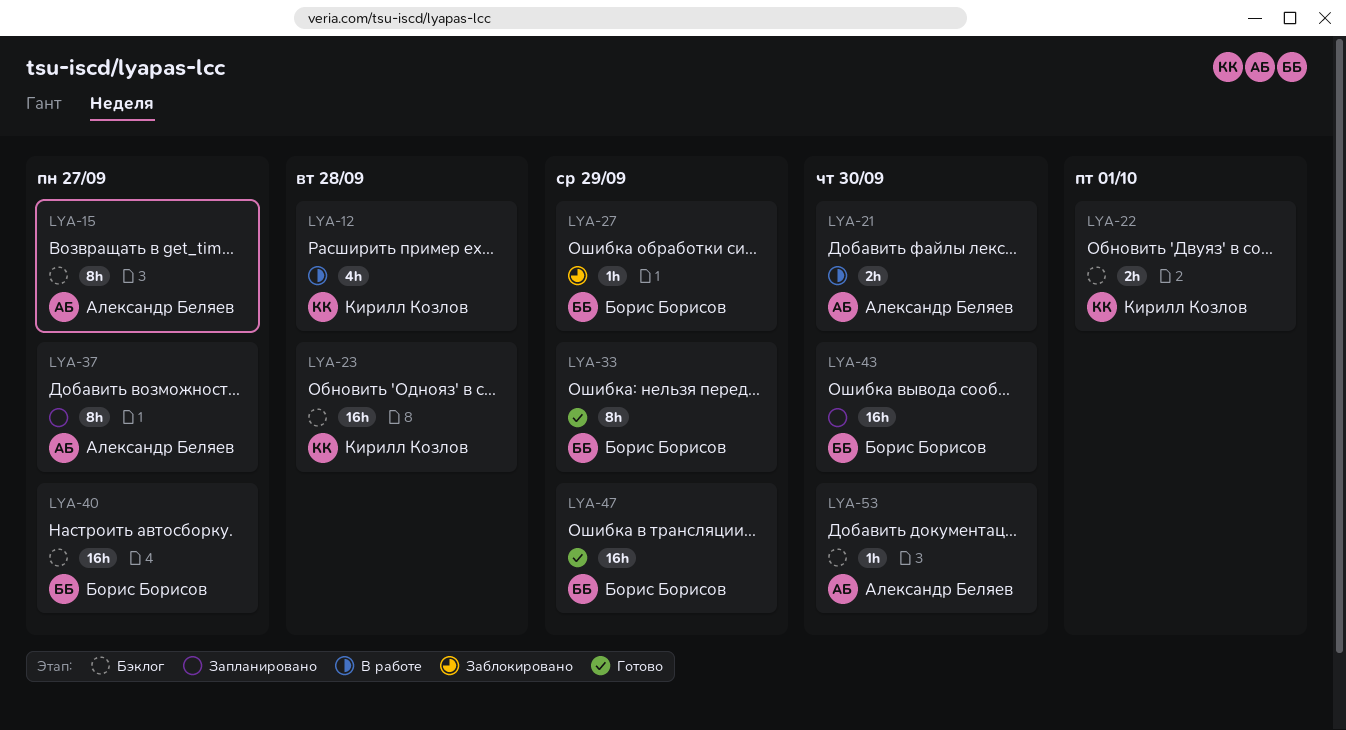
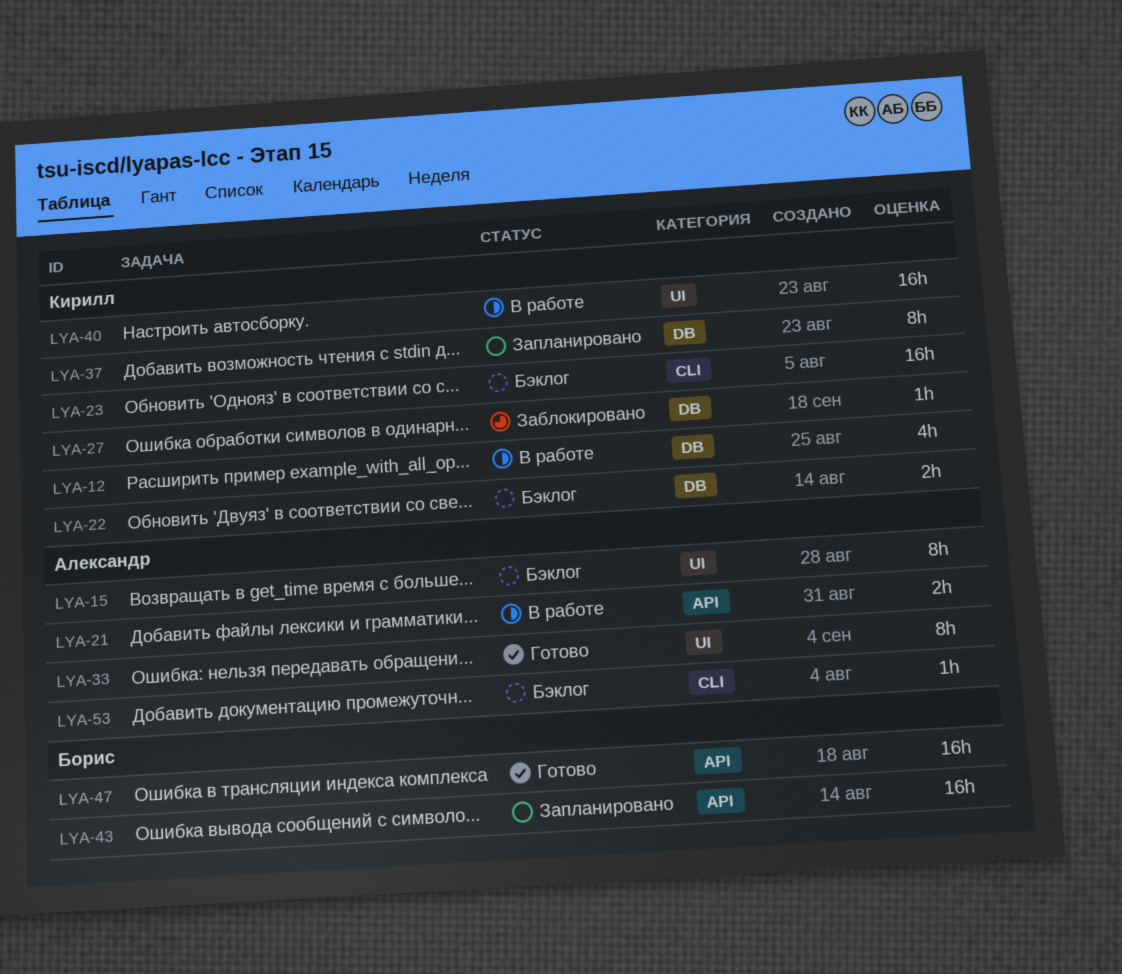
LYA-27, owner: Борис Борисов -> Кирилл Козлов
LYA-33, owner: Борис Борисов -> Александр Беляев
LYA-37, owner: Александр Беляев -> Кирилл Козлов
LYA-40, status: Бэклог -> В работе
LYA-40, owner: Борис Борисов -> Кирилл Козлов

